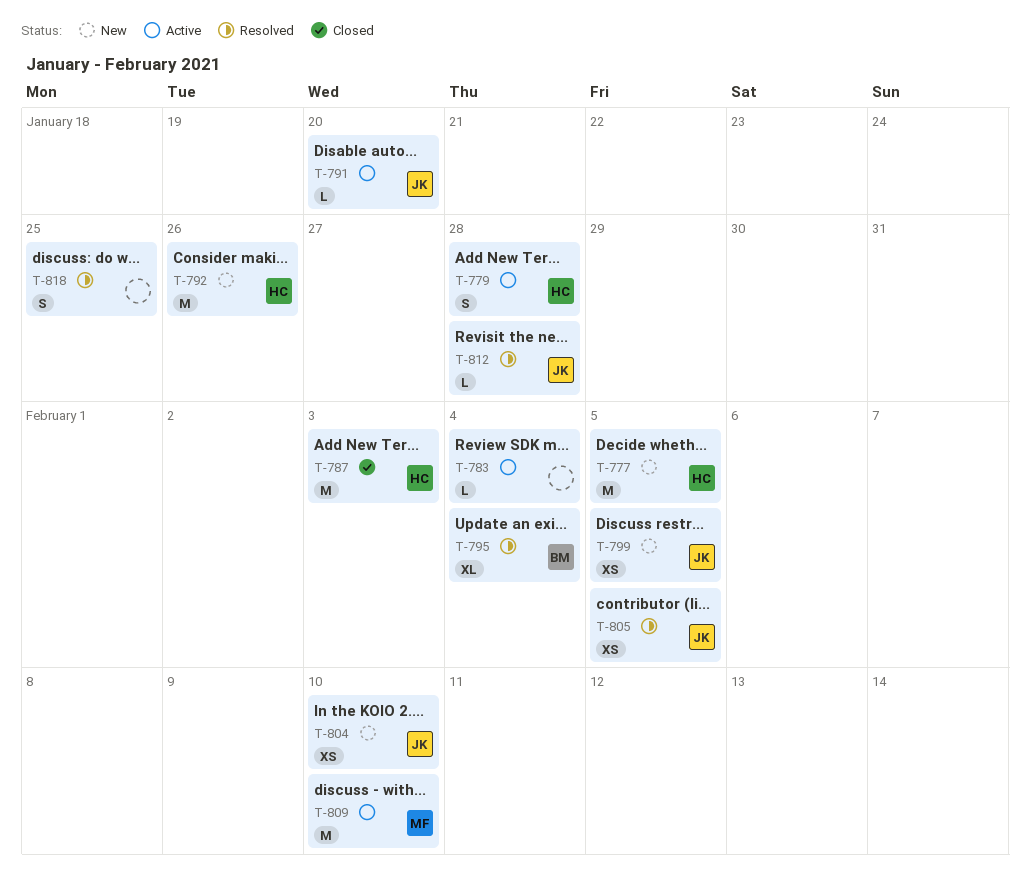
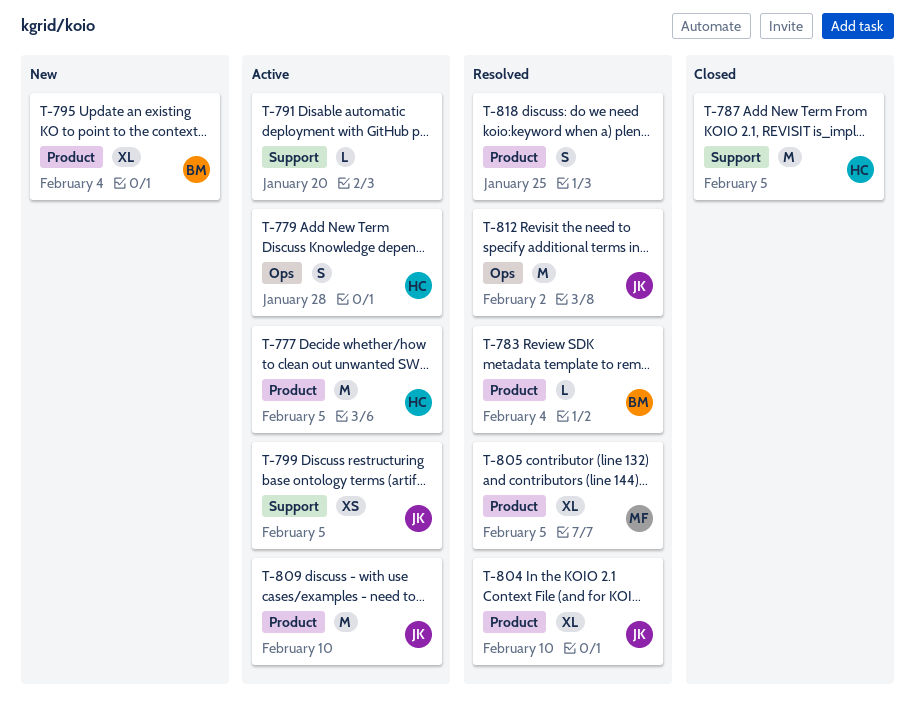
T-777, status: New -> Active
T-783, status: Active -> Resolved
T-783, owner: none -> BM
T-787, due: Feb 3 -> Feb 5
T-791, owner: JK -> none
T-792: present -> none
T-795, status: Resolved -> New
T-799, status: New -> Active
T-804, status: New -> Resolved
T-804, estimate: XS -> XL
T-805, owner: JK -> MF
T-805, estimate: XS -> XL
T-809, owner: MF -> JK
T-812, estimate: L -> M
T-812, due: Jan 28 -> Feb 2

